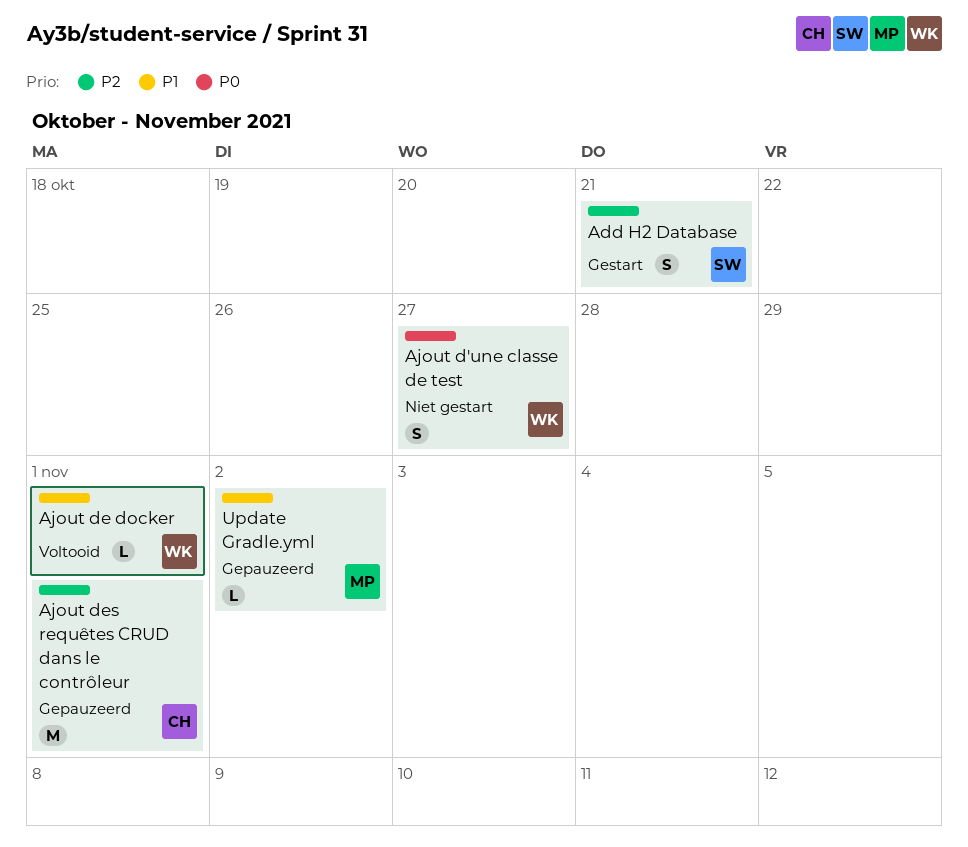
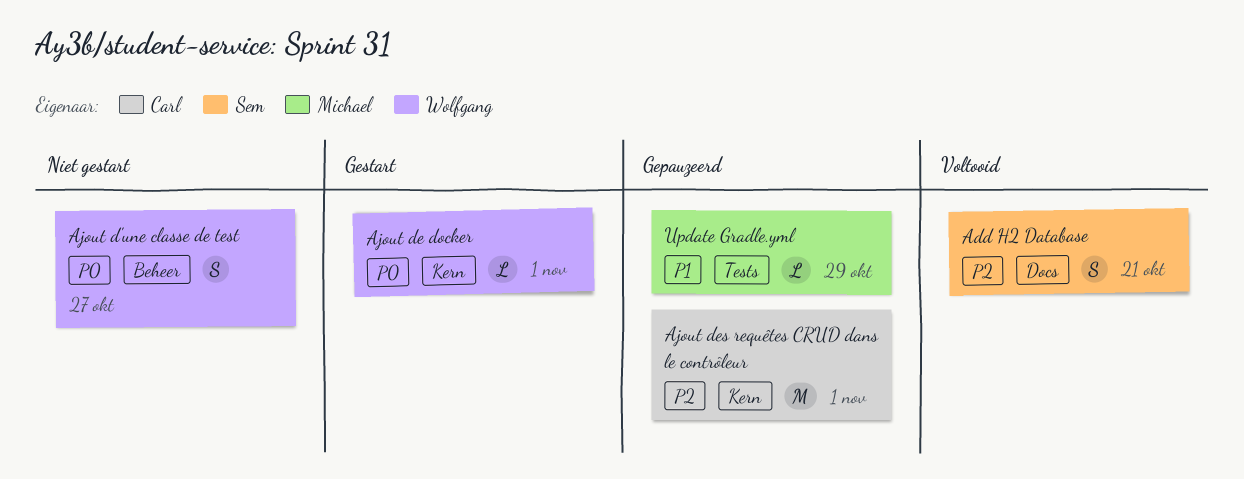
Add H2 Database, status: Gestart -> Voltooid
Ajout de docker, status: Voltooid -> Gestart
Ajout de docker, priority: P1 -> P0
Update Gradle.yml, due: Nov 2 -> Oct 29

